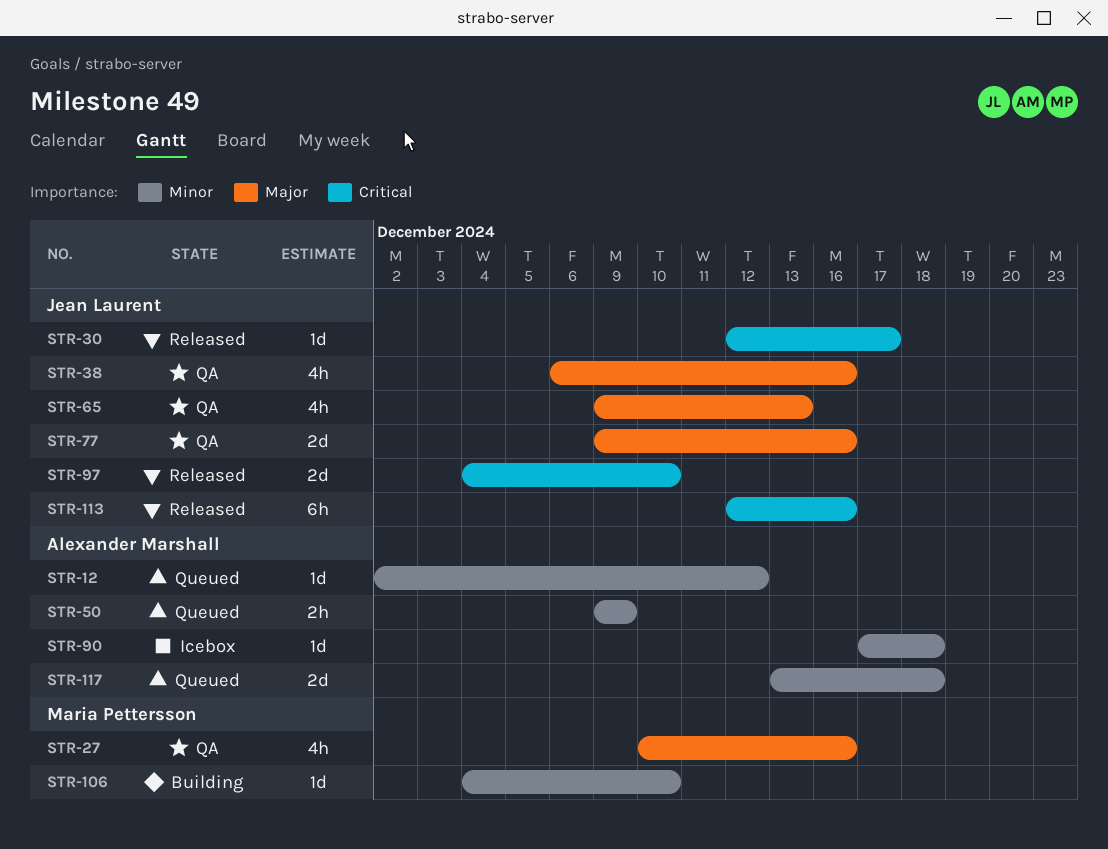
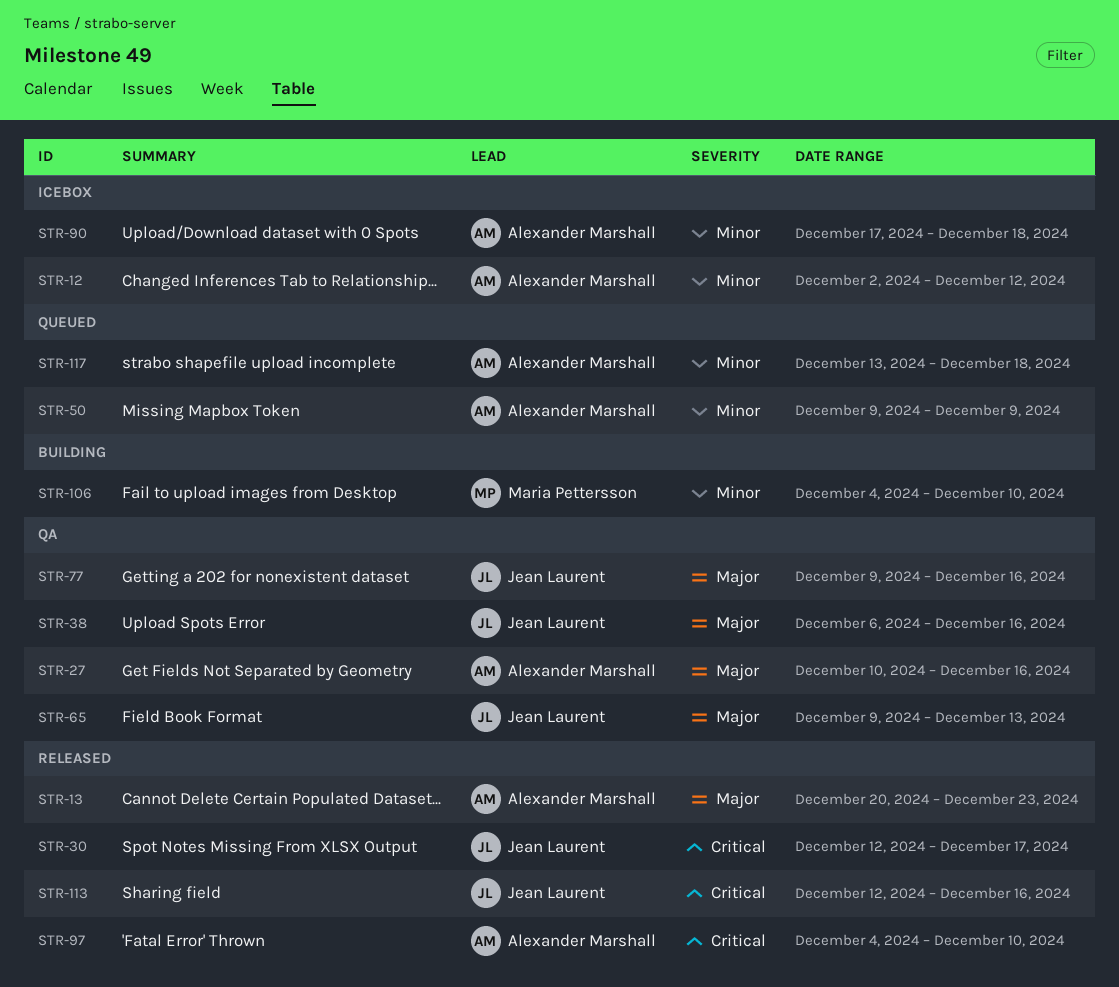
STR-12, status: Queued -> Icebox
STR-13: none -> present
STR-27, owner: Maria Pettersson -> Alexander Marshall
STR-97, owner: Jean Laurent -> Alexander Marshall

